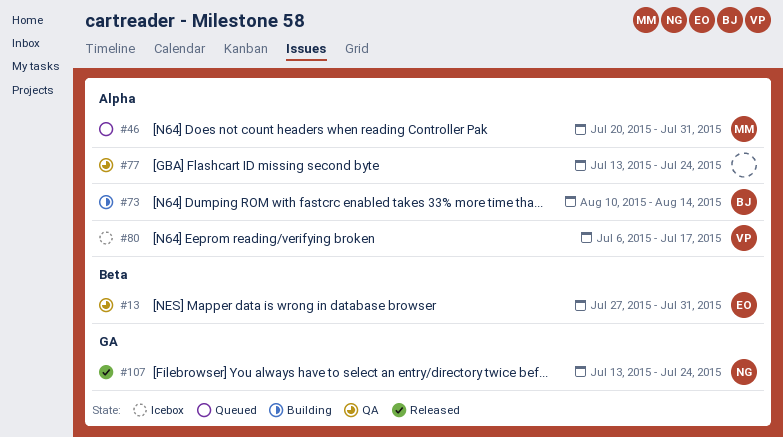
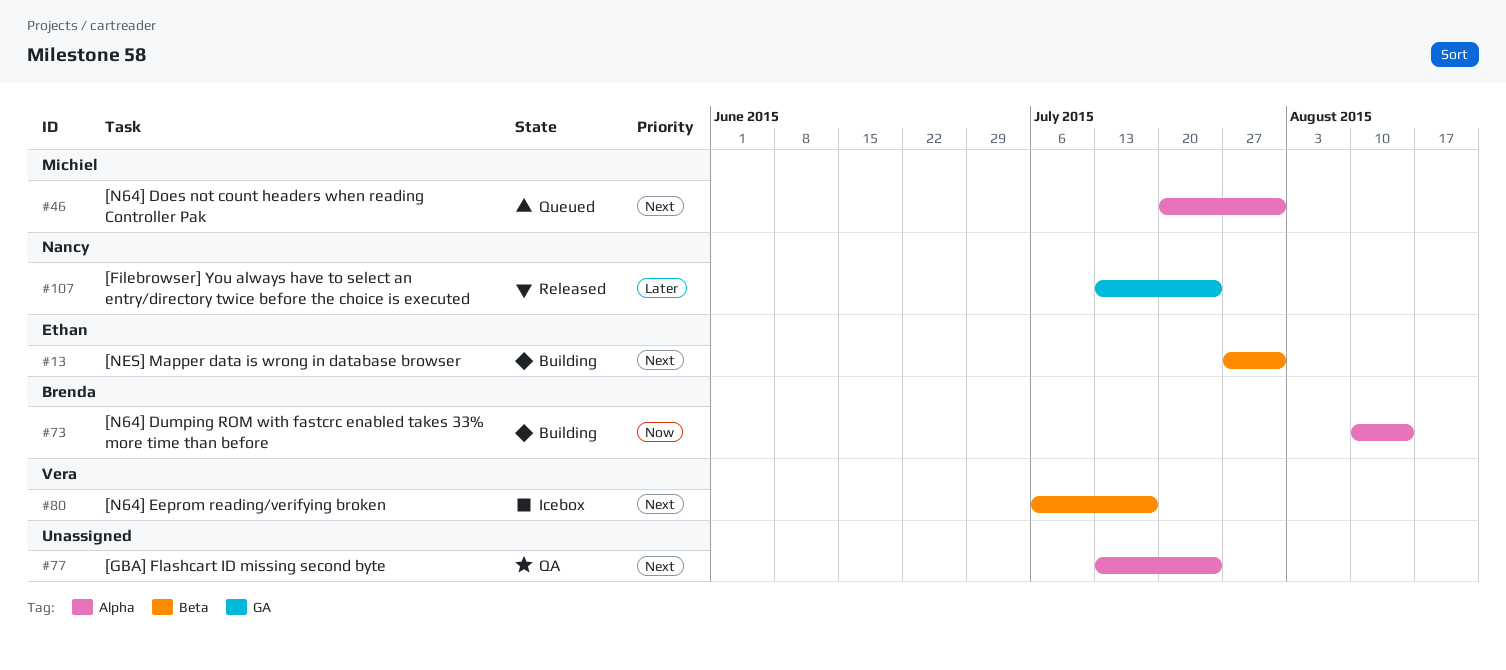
#13, status: QA -> Building
#80, label: Alpha -> Beta

